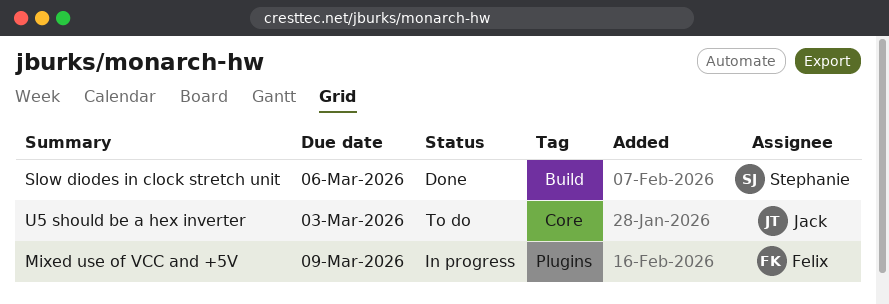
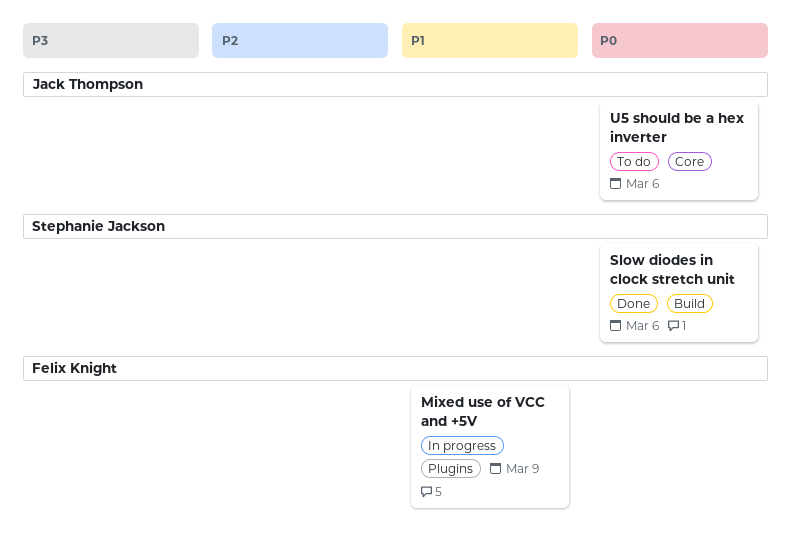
U5 should be a hex inverter, due: Mar 3 -> Mar 6

